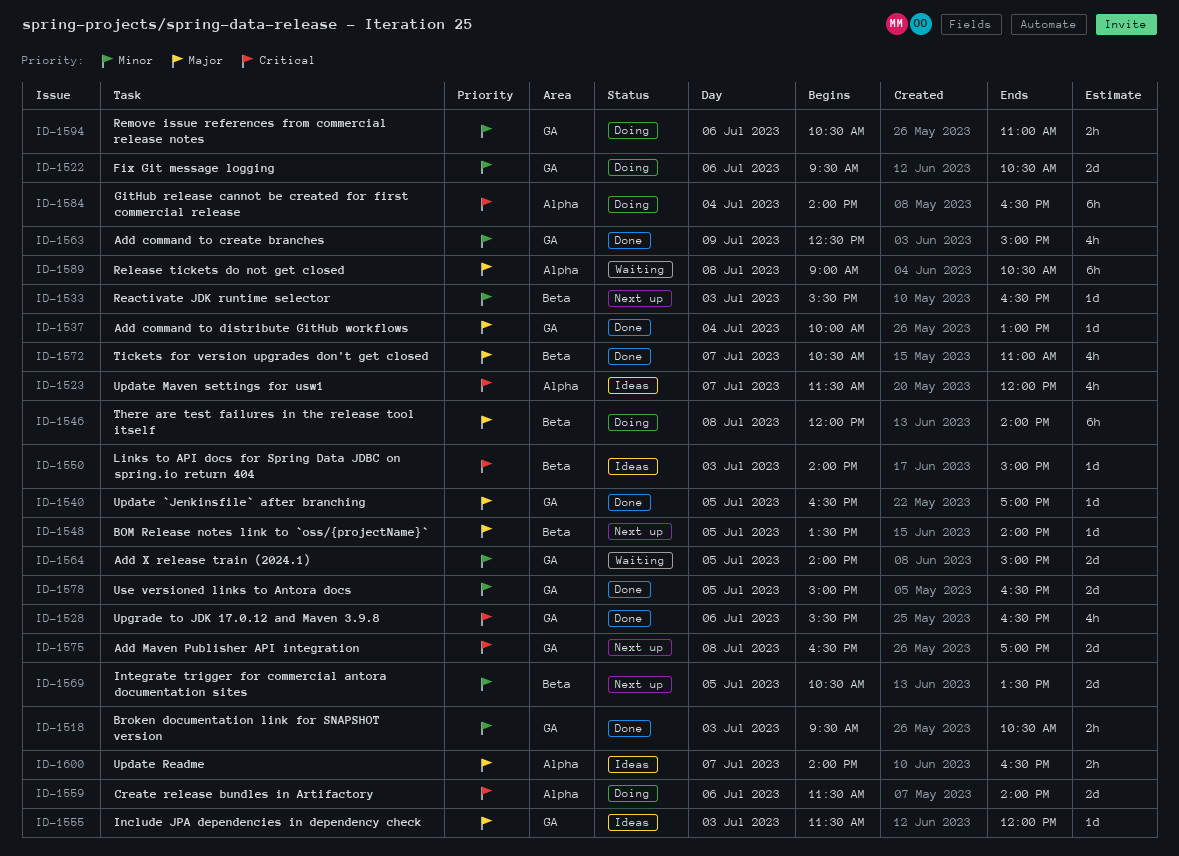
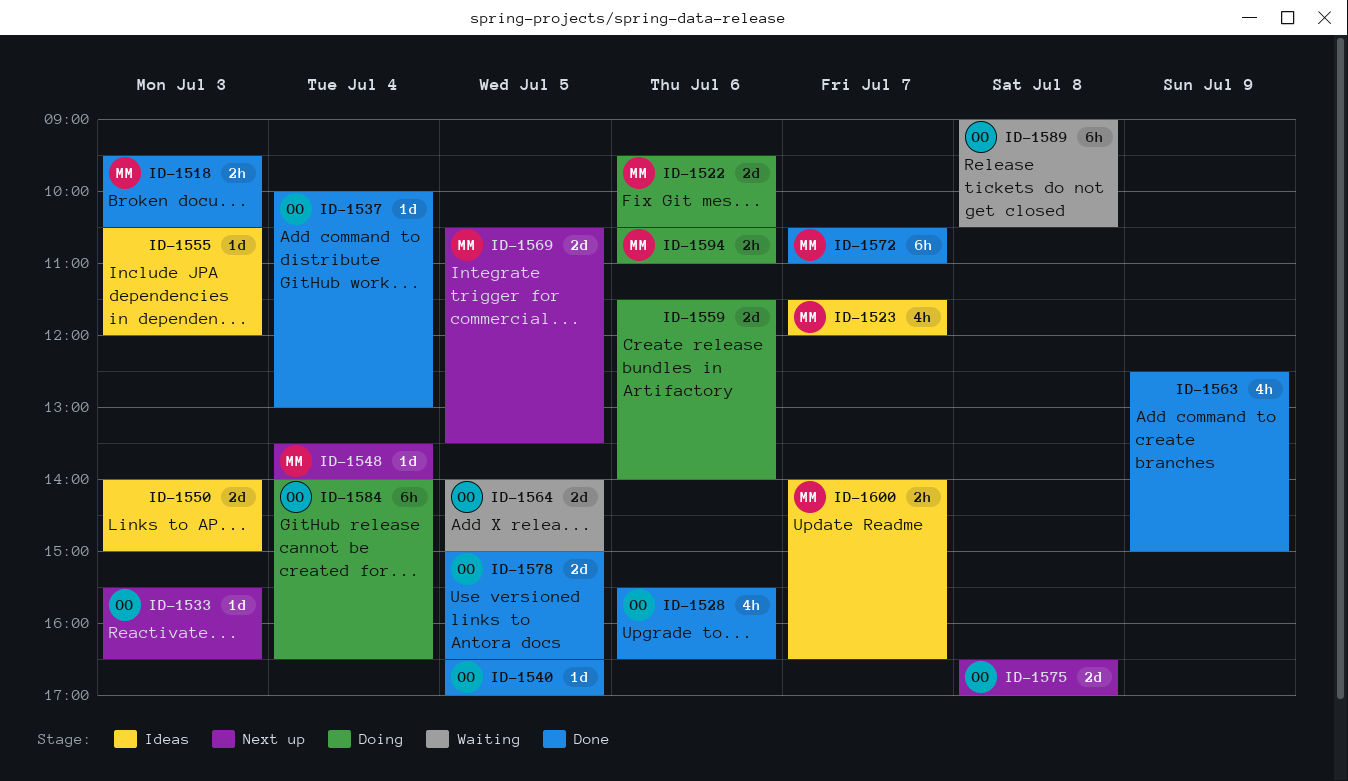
ID-1546: present -> none
ID-1548, day: Jul 5 -> Jul 4
ID-1550, estimate: 1d -> 2d
ID-1555, begins: 11:30 -> 10:30
ID-1572, estimate: 4h -> 6h

